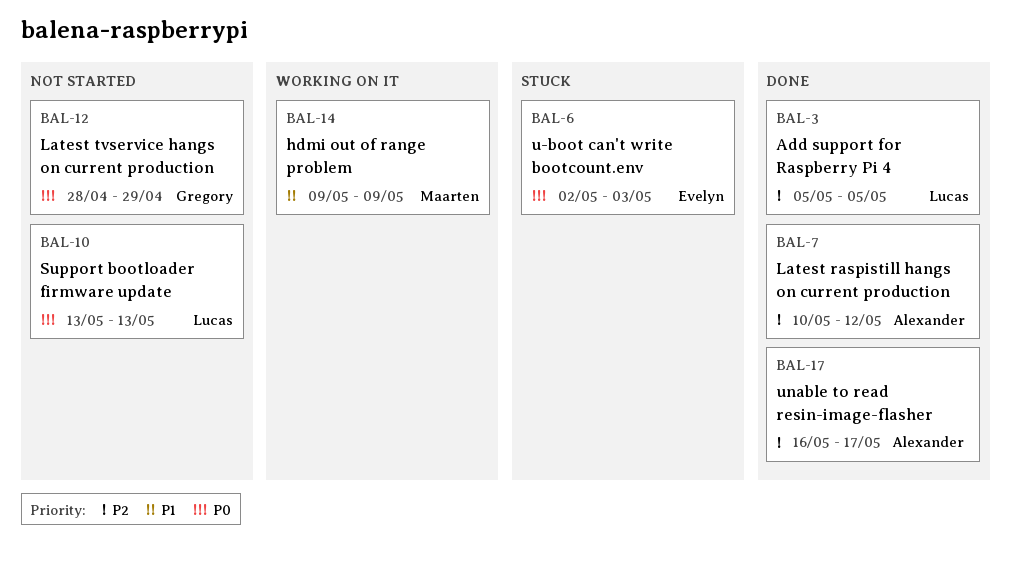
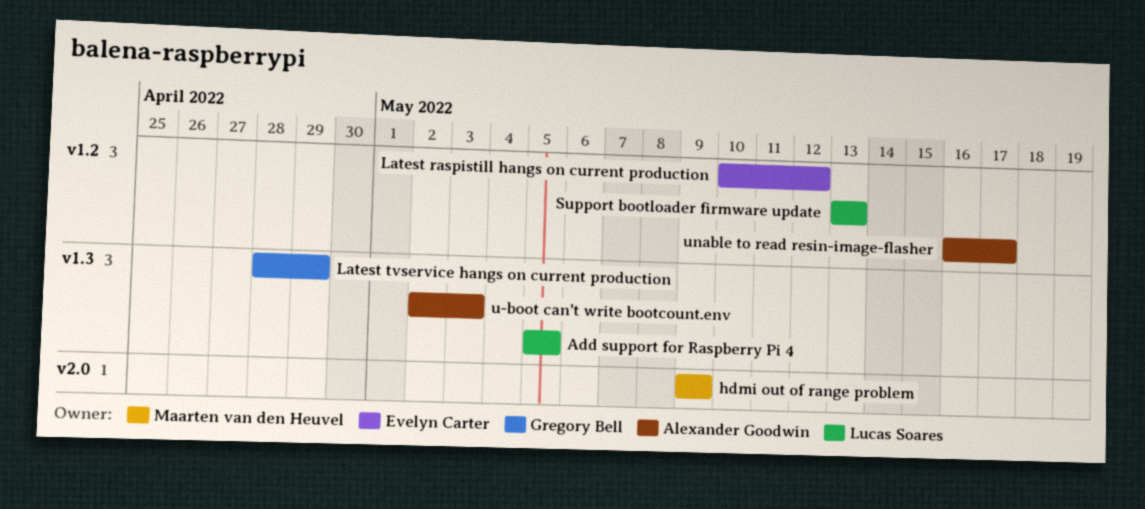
Latest raspistill hangs on current production, owner: Alexander Goodwin -> Evelyn Carter
u-boot can't write bootcount.env, owner: Evelyn Carter -> Alexander Goodwin

